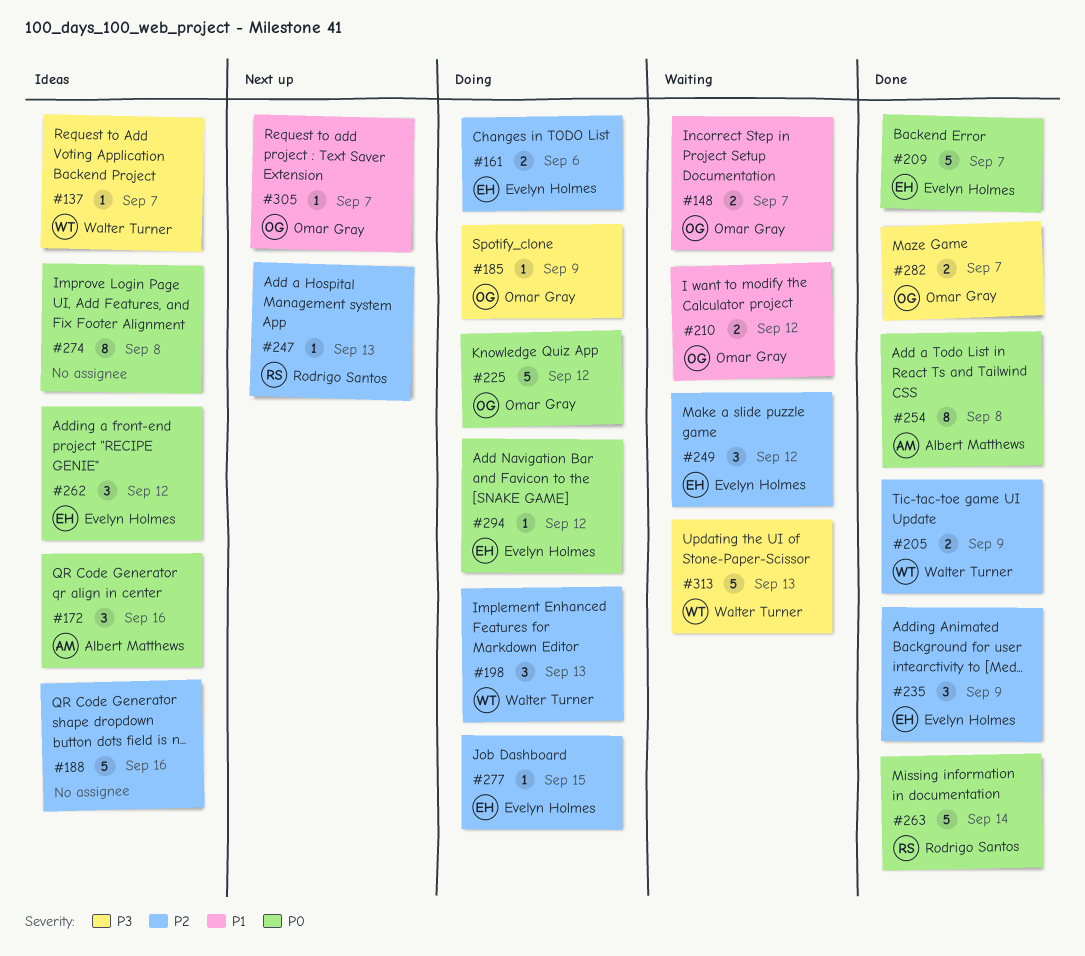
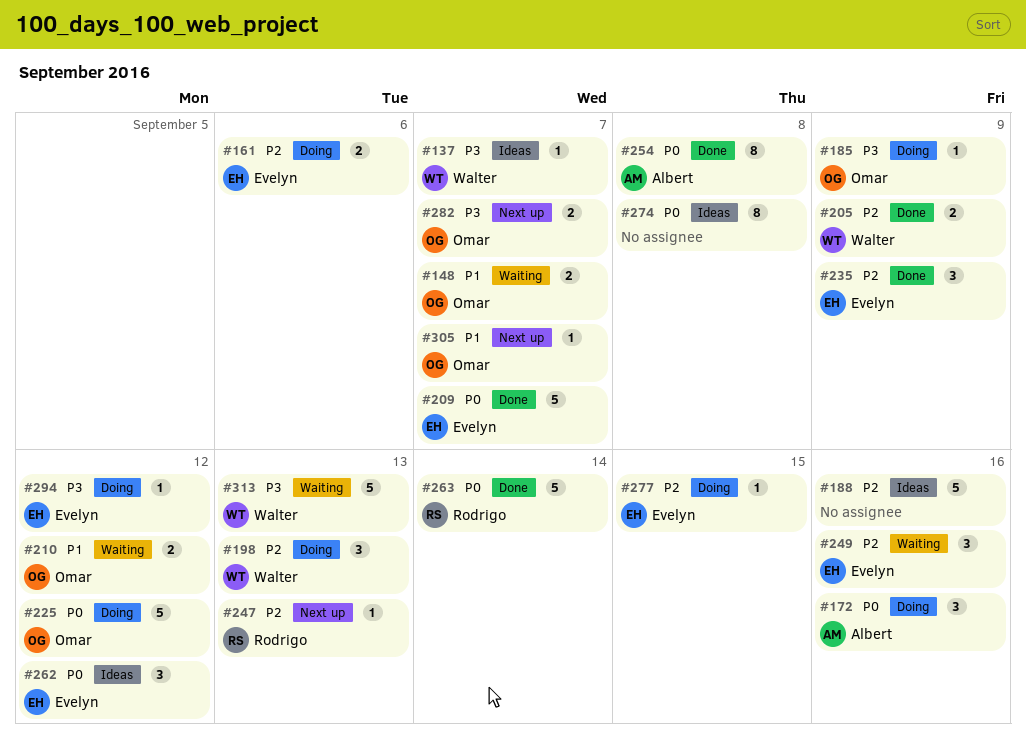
#172, status: Ideas -> Doing
#249, due: Sep 12 -> Sep 16
#282, status: Done -> Next up
#294, priority: P0 -> P3

